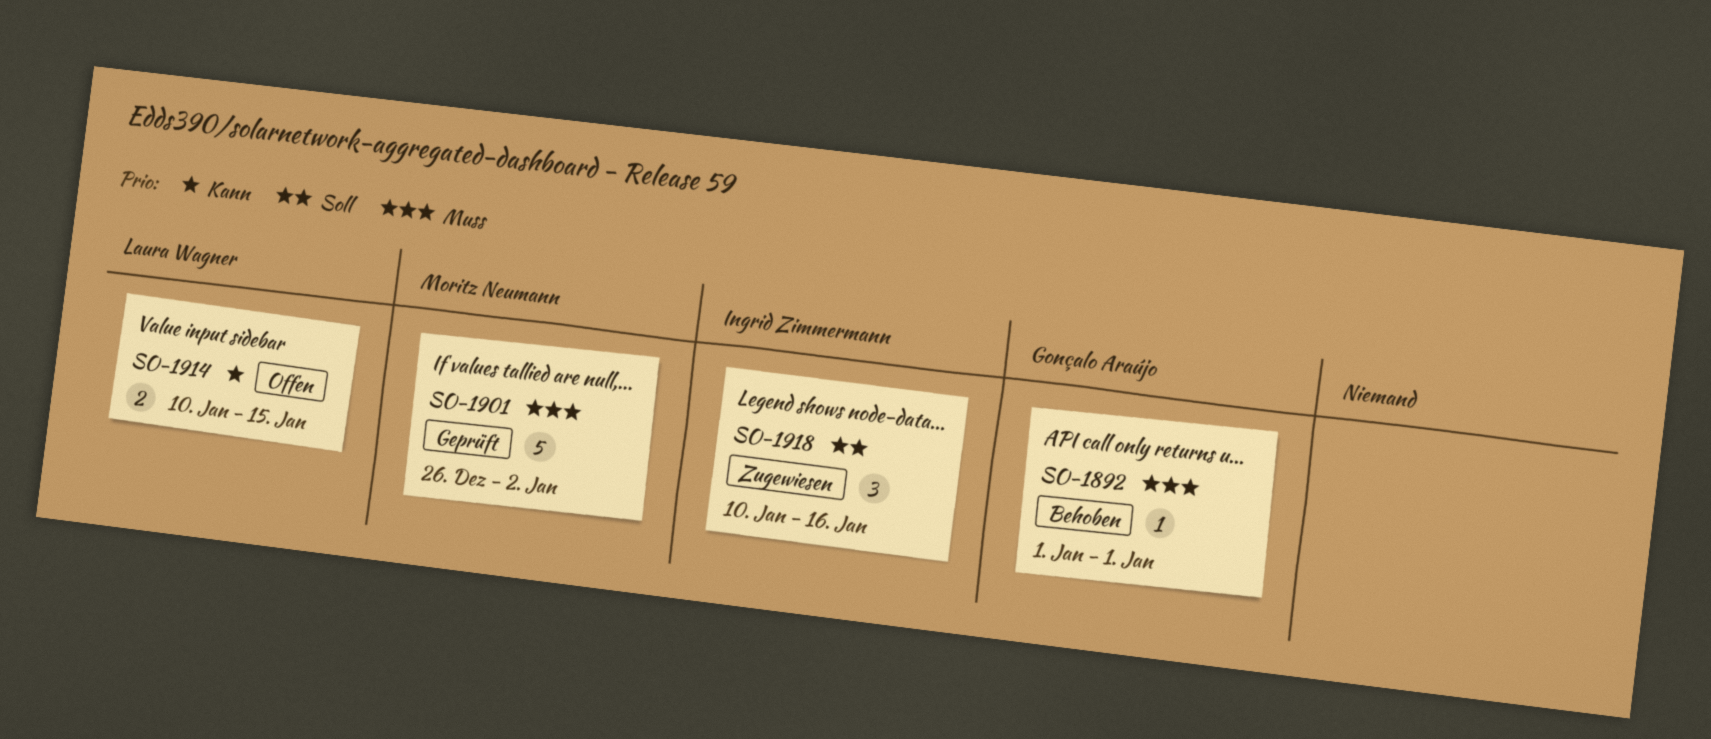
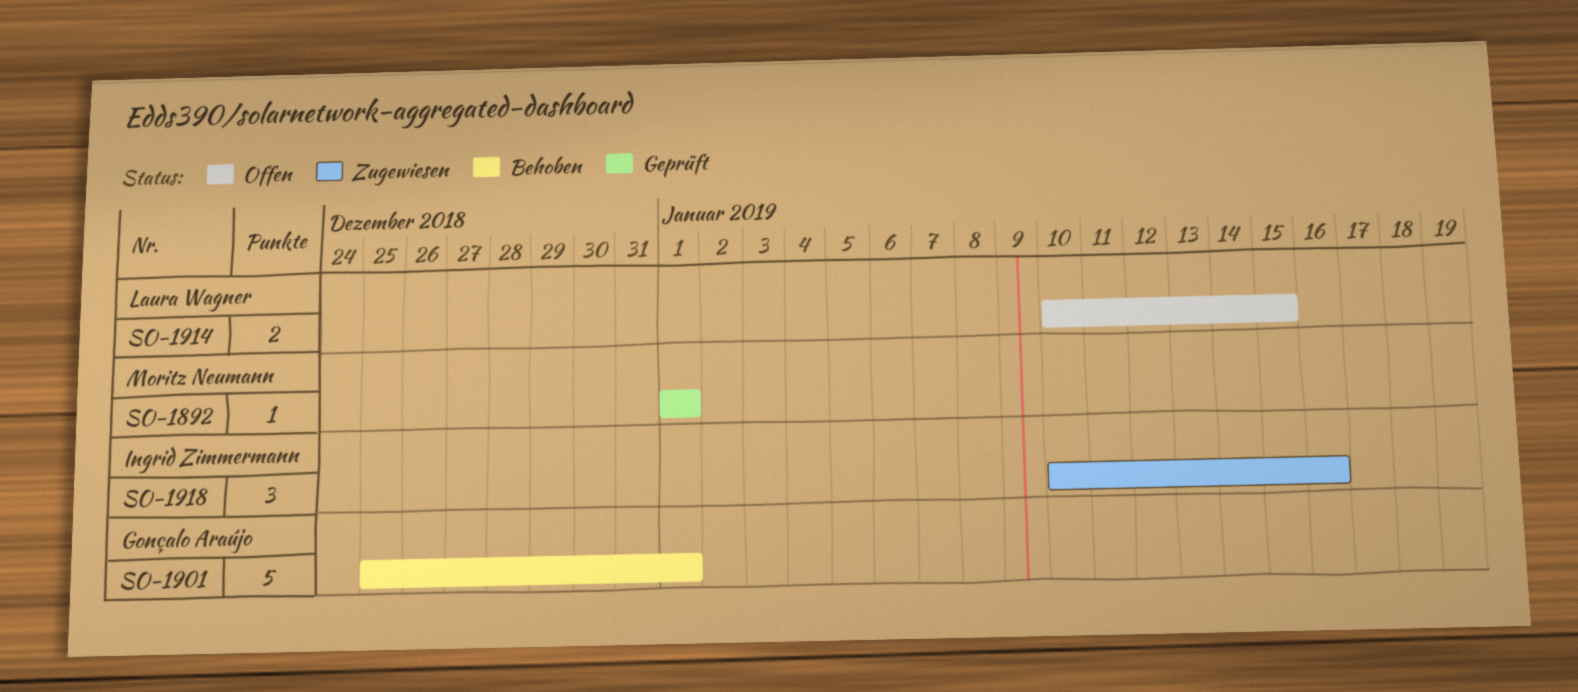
SO-1892, status: Behoben -> Geprüft
SO-1892, owner: Gonçalo Araújo -> Moritz Neumann
SO-1901, status: Geprüft -> Behoben
SO-1901, owner: Moritz Neumann -> Gonçalo Araújo
SO-1901, start: Dec 26 -> Dec 25
SO-1901, due: Jan 2 -> Jan 1

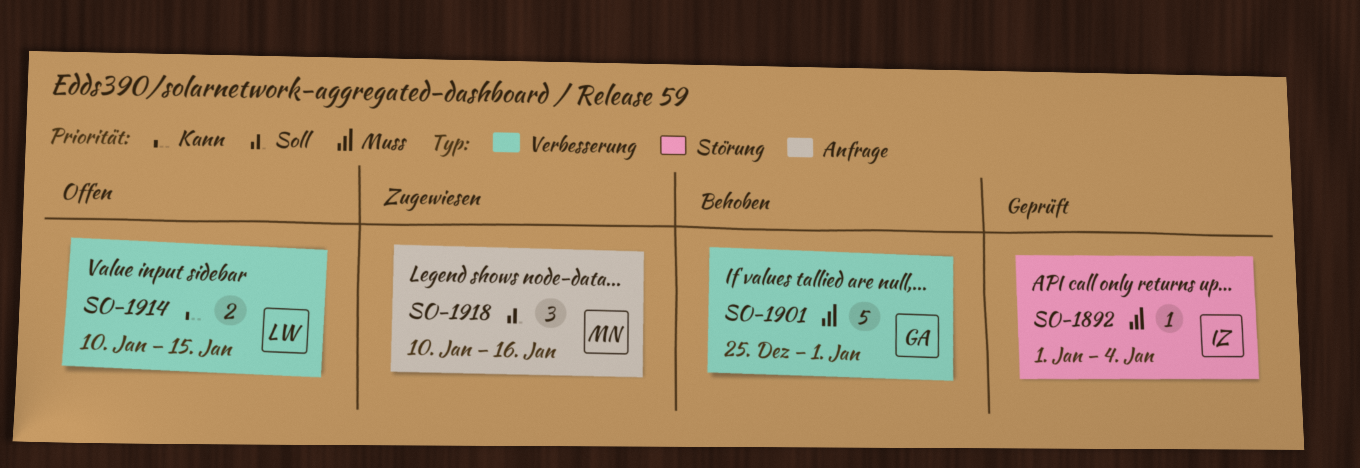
SO-1892, owner: Moritz Neumann -> Ingrid Zimmermann
SO-1892, due: Jan 1 -> Jan 4
SO-1918, owner: Ingrid Zimmermann -> Moritz Neumann

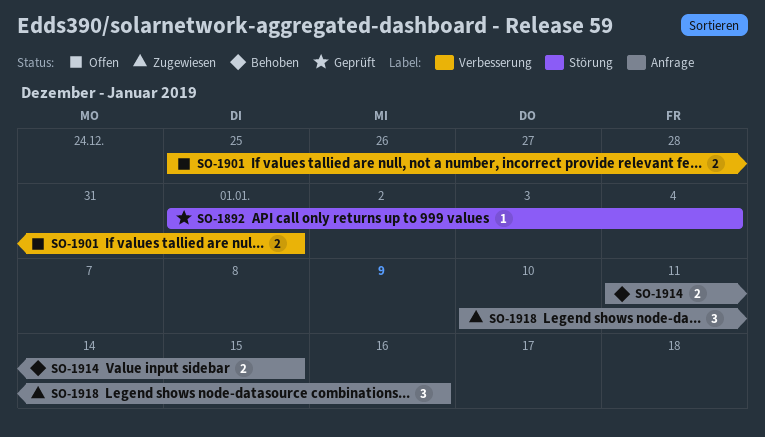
SO-1901, status: Behoben -> Offen
SO-1901, estimate: 5 -> 2
SO-1914, status: Offen -> Behoben
SO-1914, label: Verbesserung -> Anfrage
SO-1914, start: Jan 10 -> Jan 11

